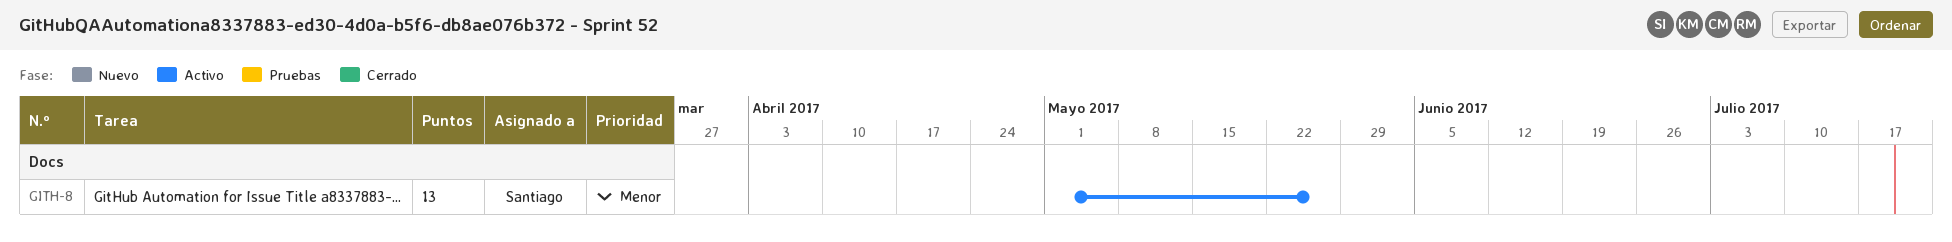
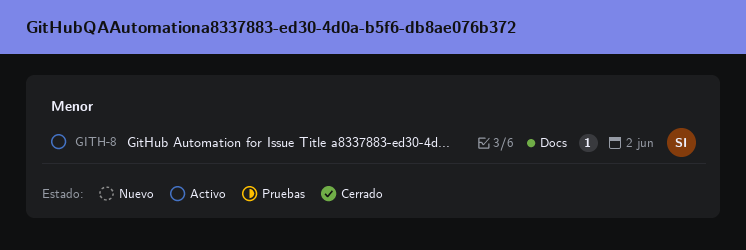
GITH-8, estimate: 13 -> 1
GITH-8, due: May 26 -> Jun 2

